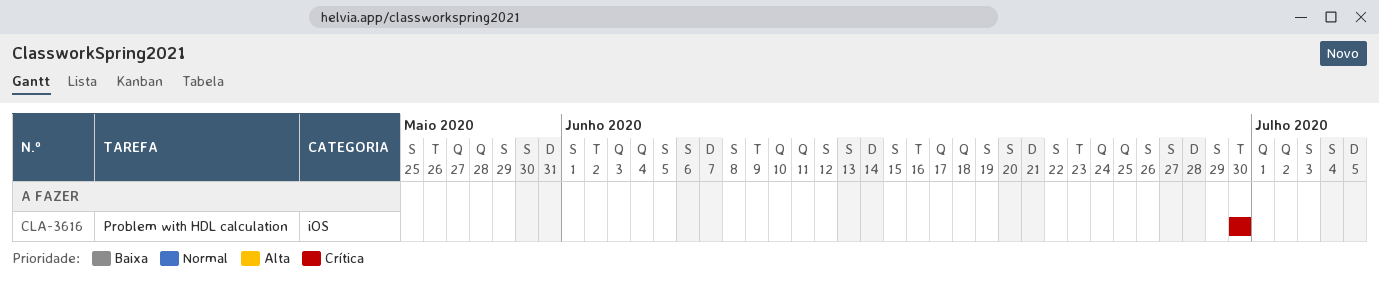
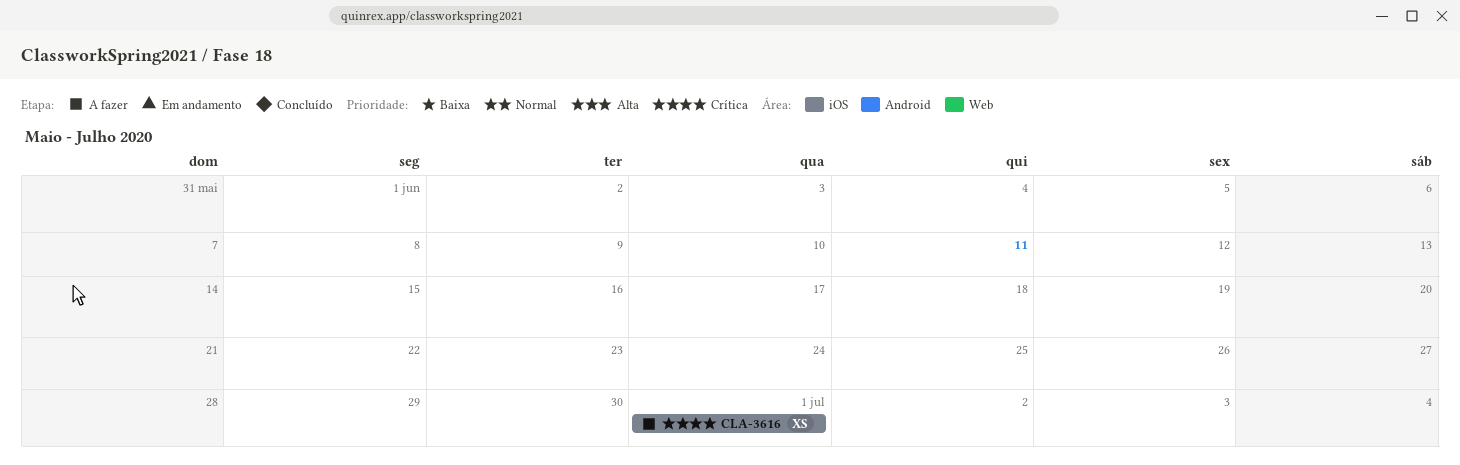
CLA-3616, start: Jun 30 -> Jul 1
CLA-3616, due: Jun 30 -> Jul 1

